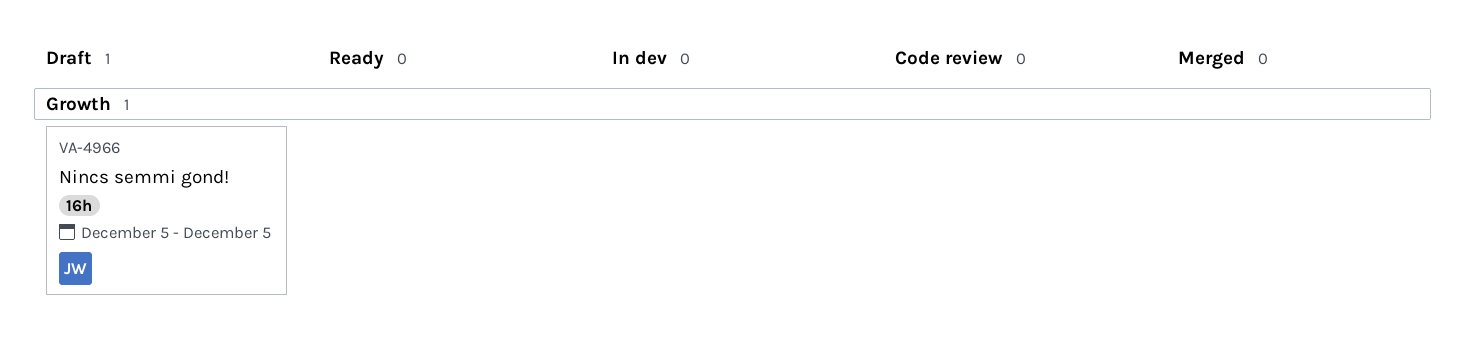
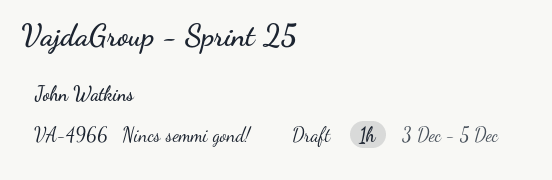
VA-4966, estimate: 16h -> 1h
VA-4966, start: Dec 5 -> Dec 3

